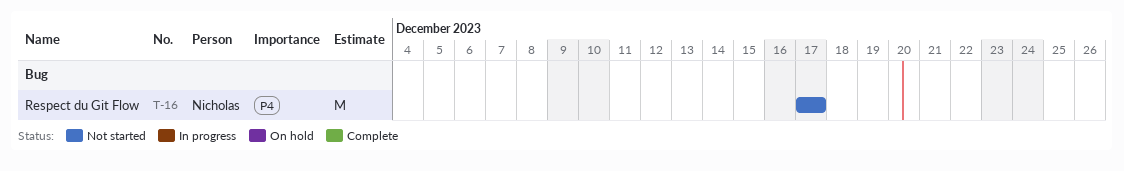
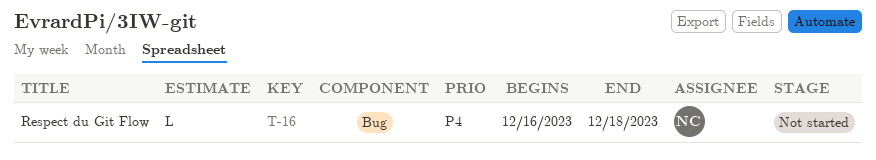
T-16, estimate: M -> L
T-16, start: Dec 17 -> Dec 16
T-16, due: Dec 17 -> Dec 18

